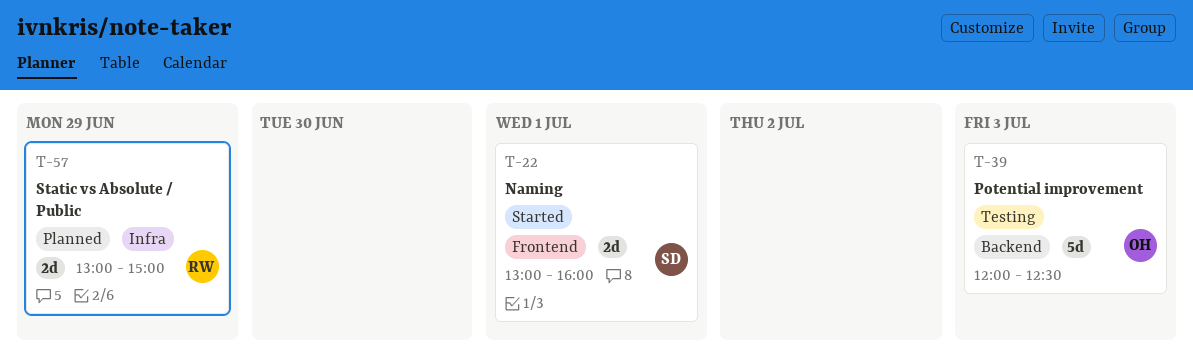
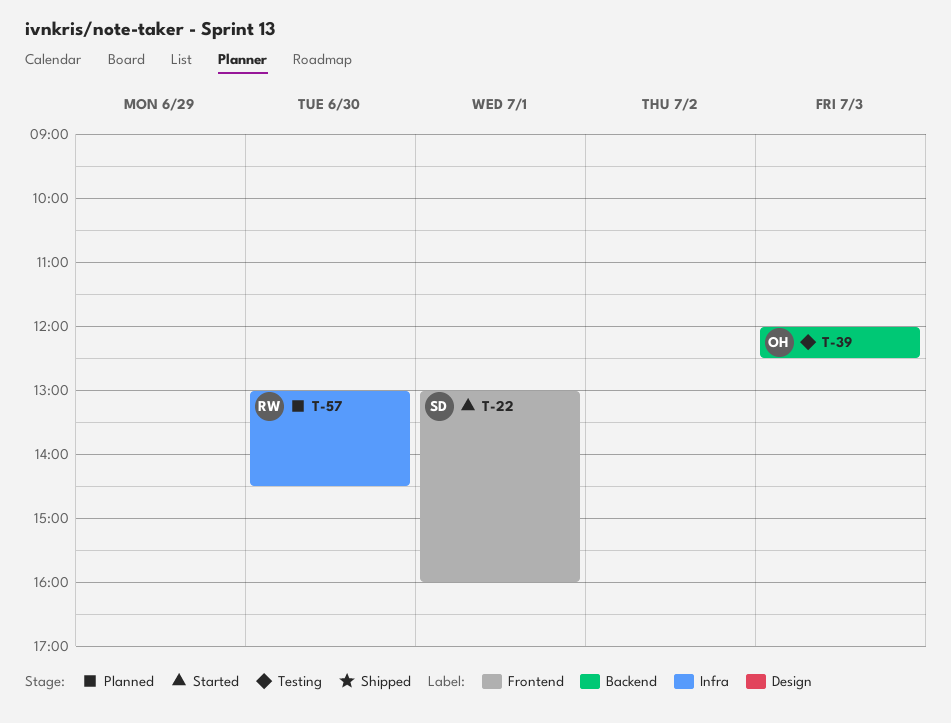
T-57, day: Jun 29 -> Jun 30
T-57, ends: 15:00 -> 14:30

